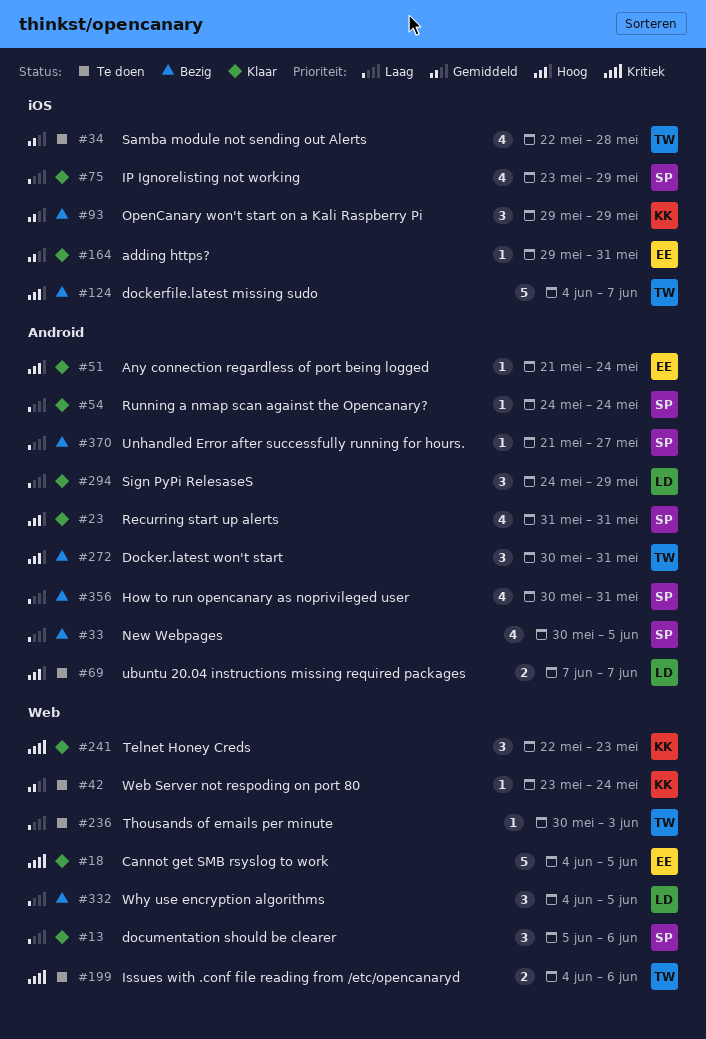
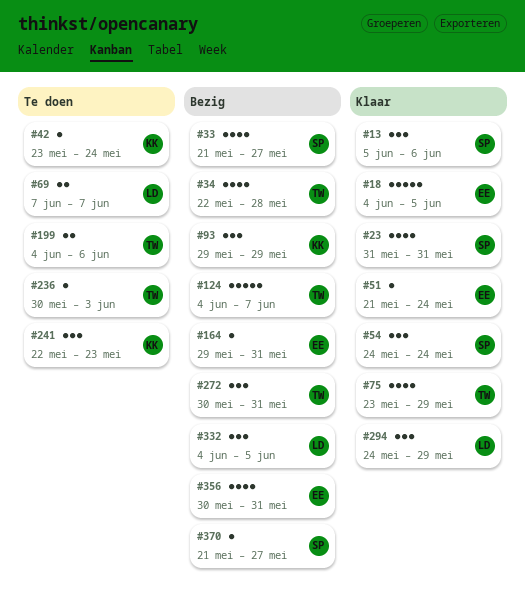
#33, start: May 30 -> May 21
#33, due: Jun 5 -> May 27
#34, status: Te doen -> Bezig
#54, estimate: 1 -> 3
#75, owner: SP -> TW
#164, status: Klaar -> Bezig
#241, status: Klaar -> Te doen
#356, owner: SP -> EE

